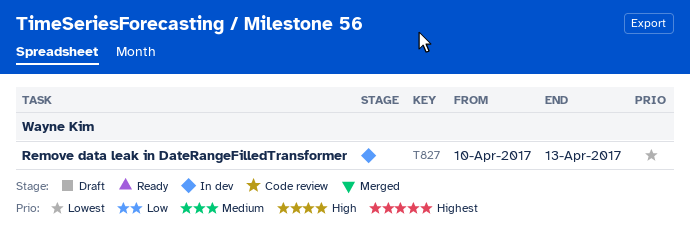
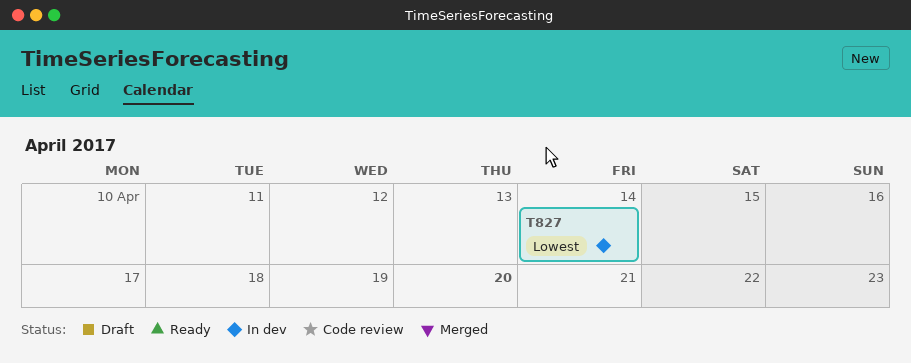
T827, due: Apr 13 -> Apr 14

